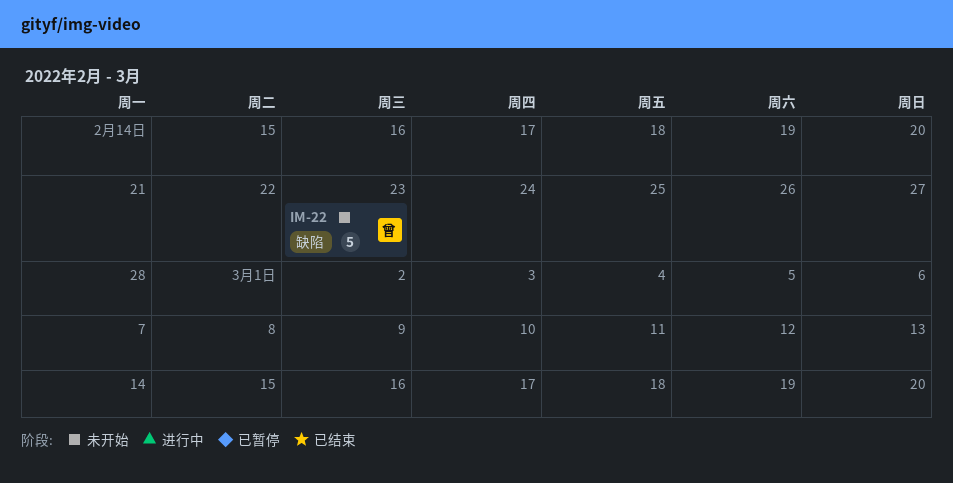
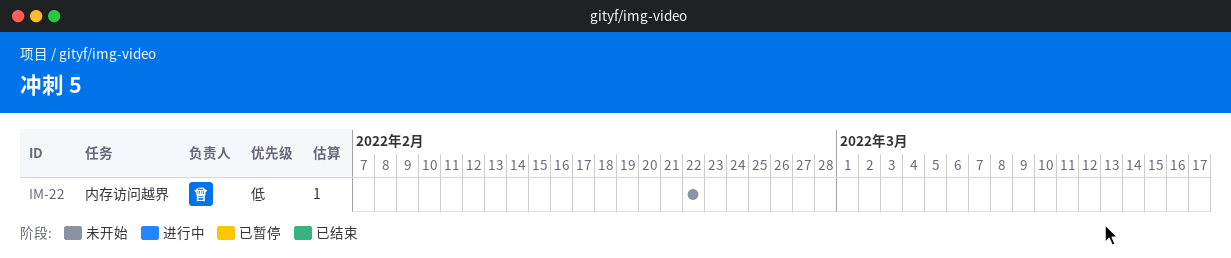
IM-22, estimate: 5 -> 1
IM-22, due: Feb 23 -> Feb 22

